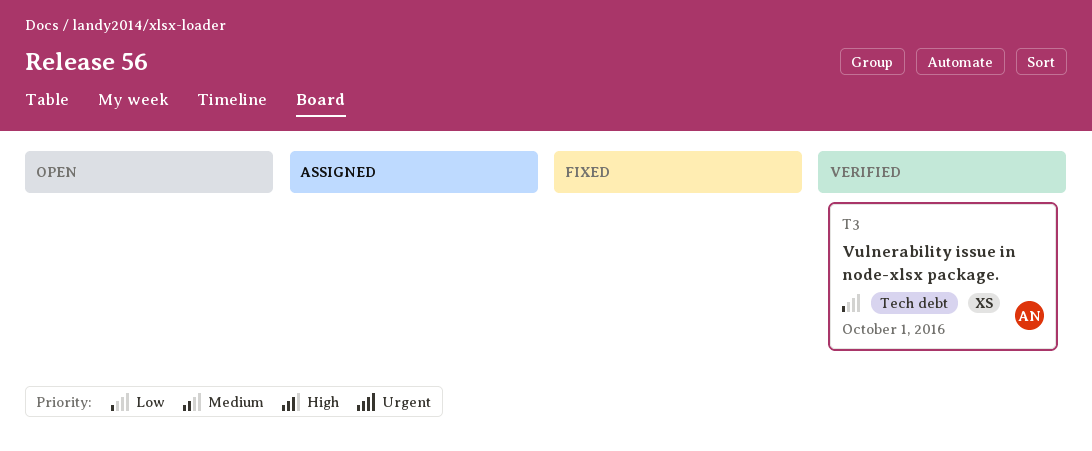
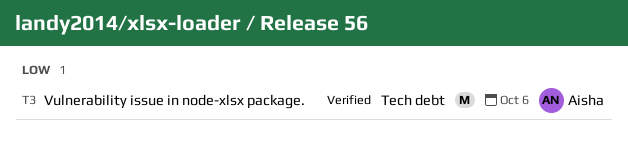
T3, estimate: XS -> M
T3, due: Oct 1 -> Oct 6

